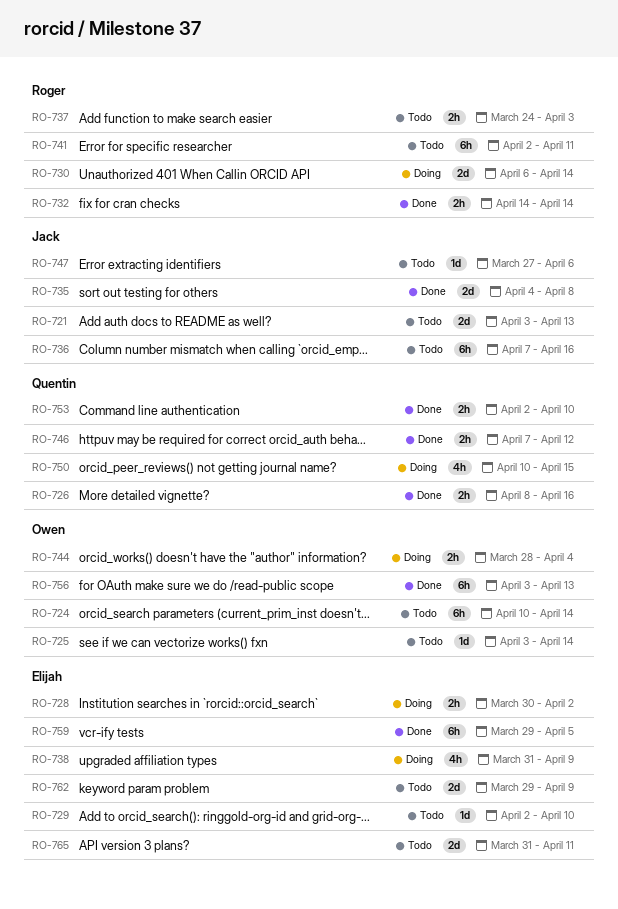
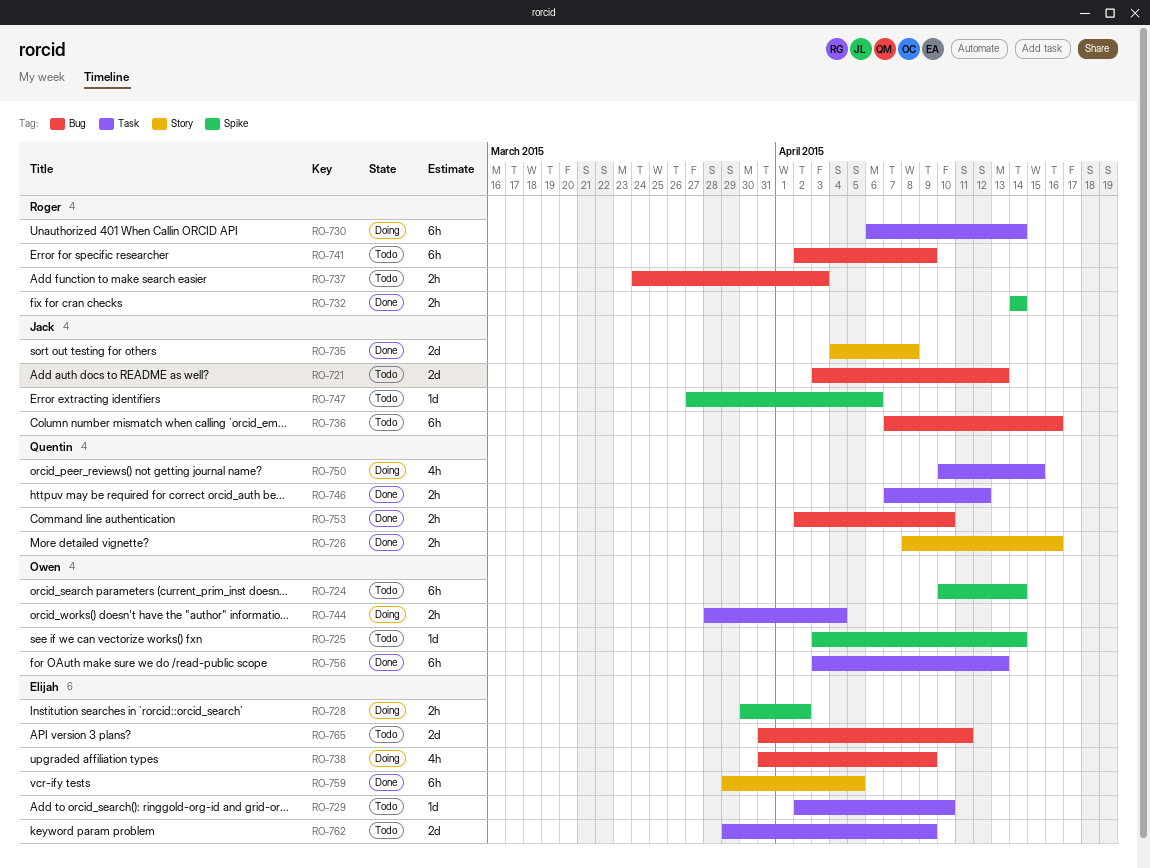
RO-730, estimate: 2d -> 6h
RO-741, due: Apr 11 -> Apr 9

